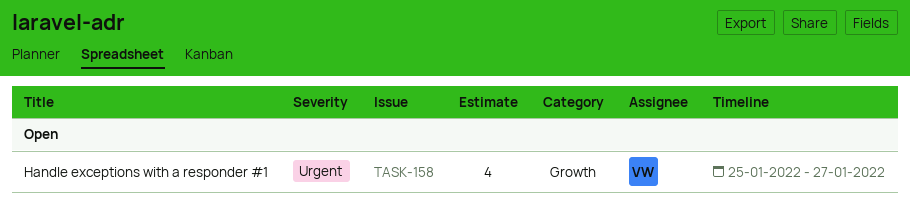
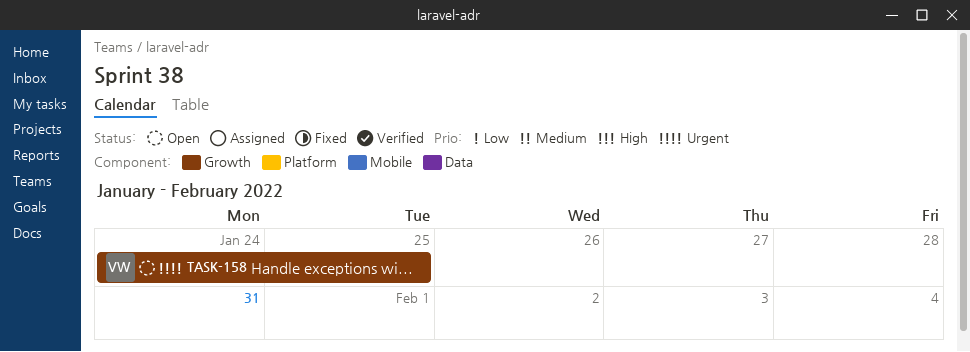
TASK-158, start: Jan 25 -> Jan 24
TASK-158, due: Jan 27 -> Jan 25

